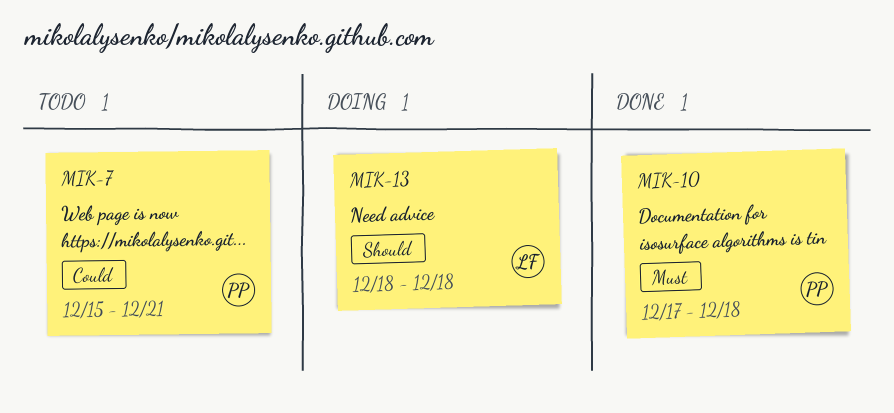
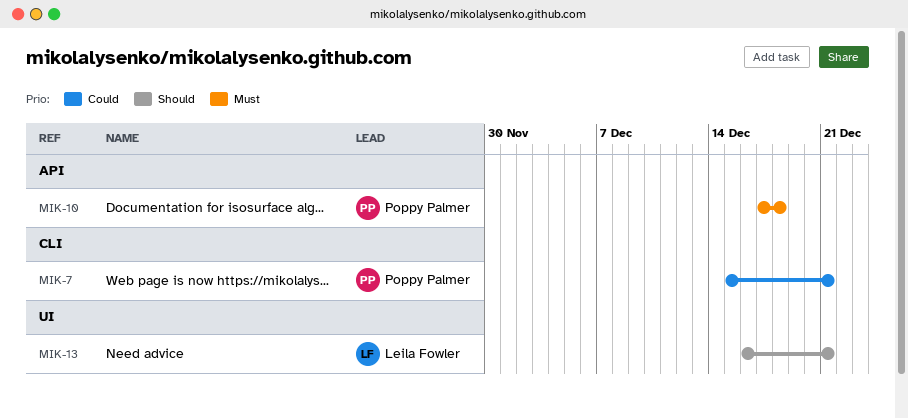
MIK-13, start: Dec 18 -> Dec 16
MIK-13, due: Dec 18 -> Dec 21

